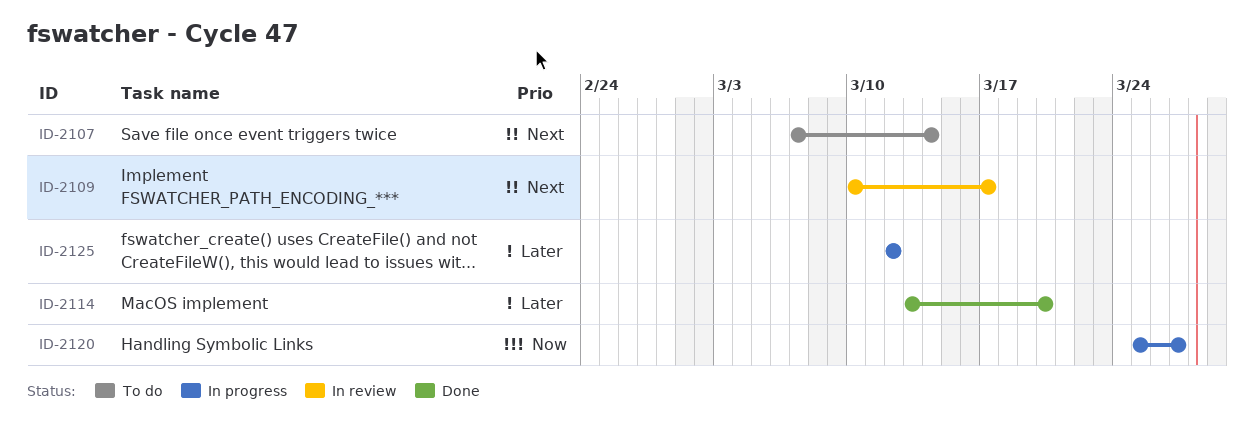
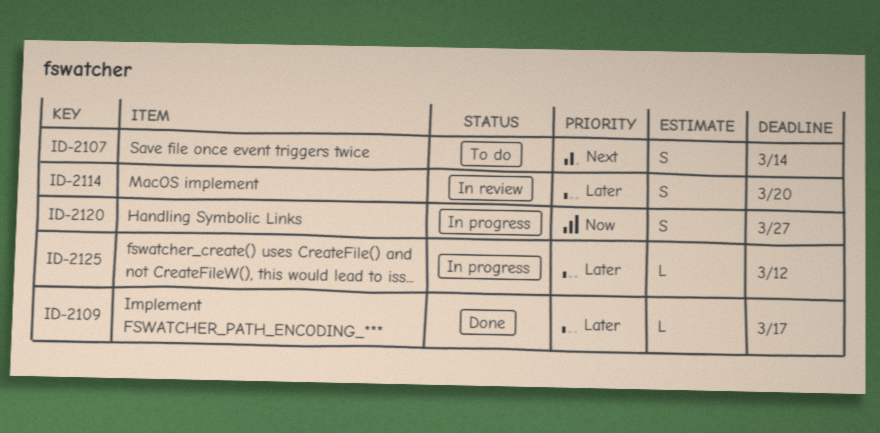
ID-2109, status: In review -> Done
ID-2109, priority: Next -> Later
ID-2114, status: Done -> In review

